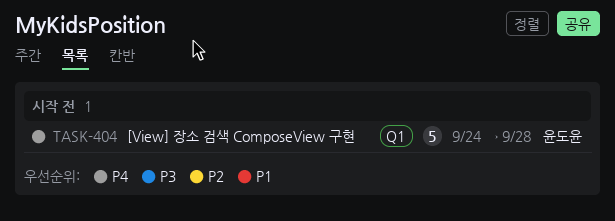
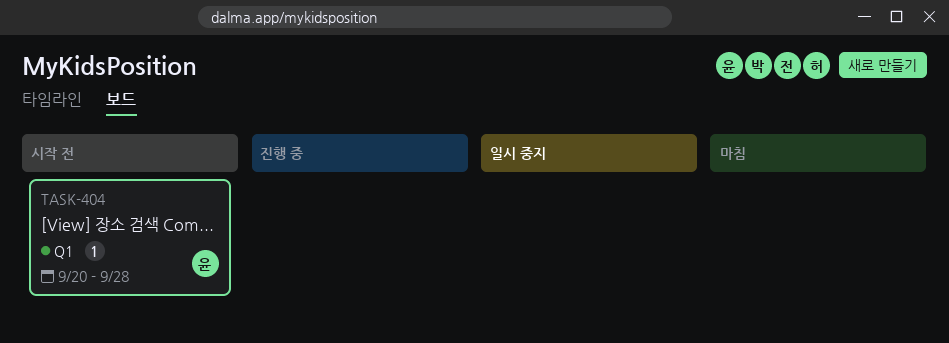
TASK-404, estimate: 5 -> 1
TASK-404, start: Sep 24 -> Sep 20

